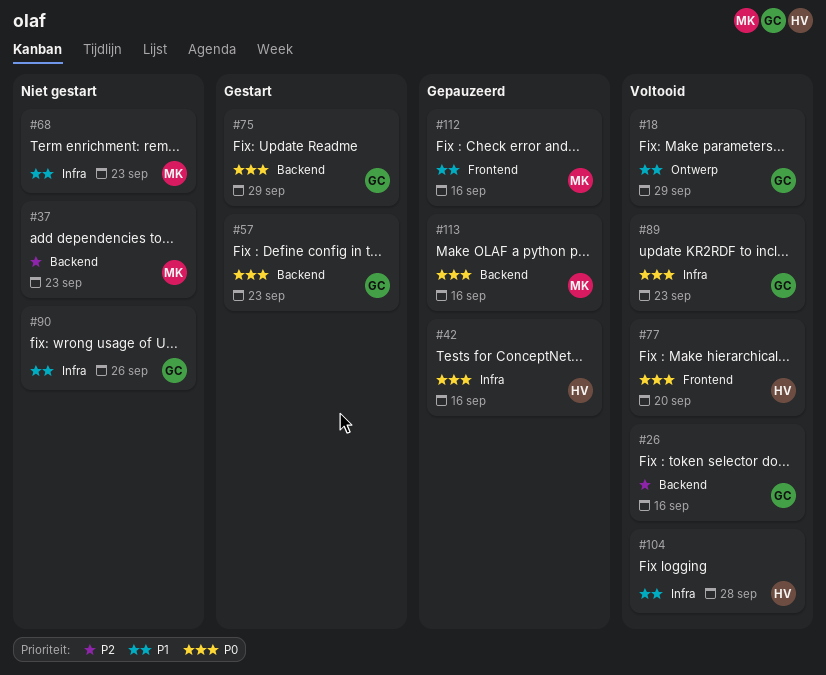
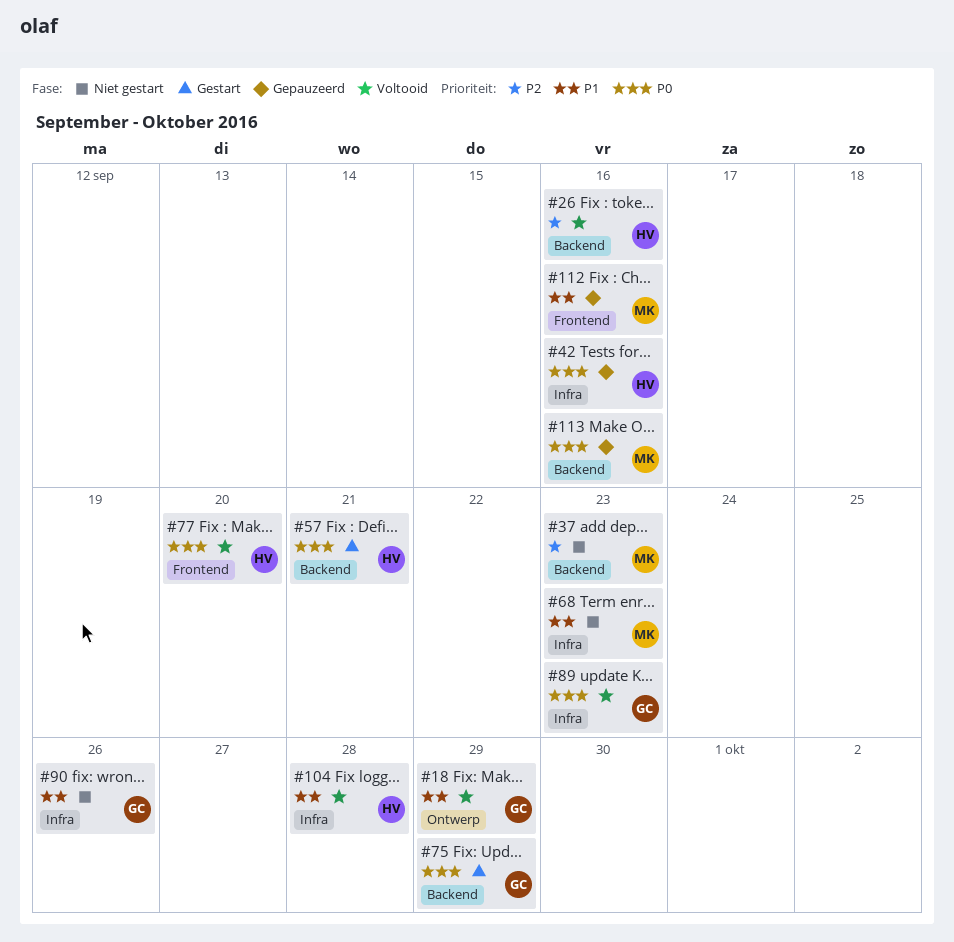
#26, owner: GC -> HV
#57, owner: GC -> HV
#57, due: Sep 23 -> Sep 21

